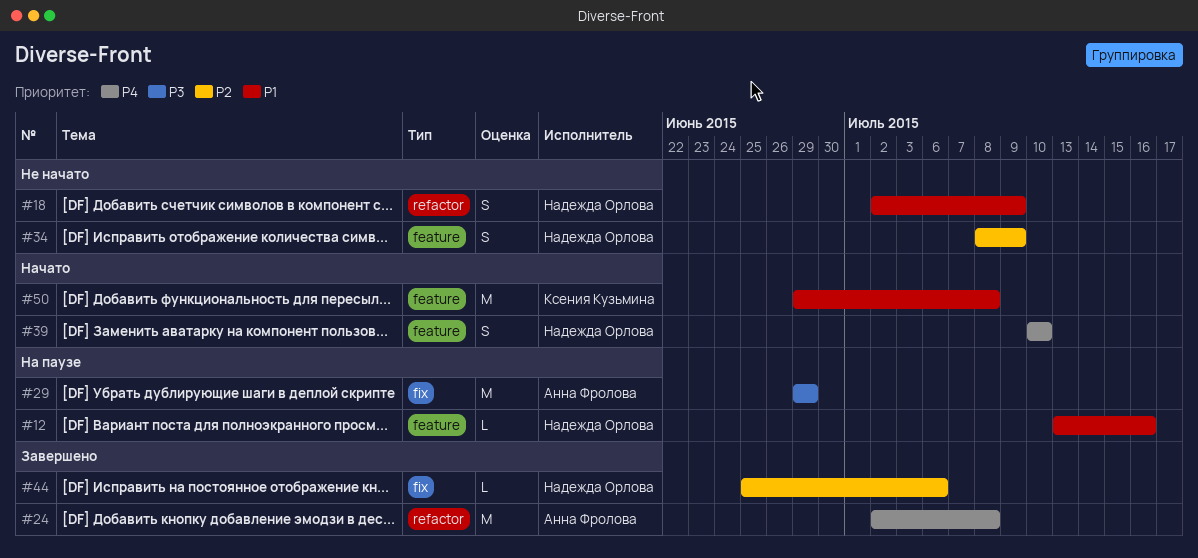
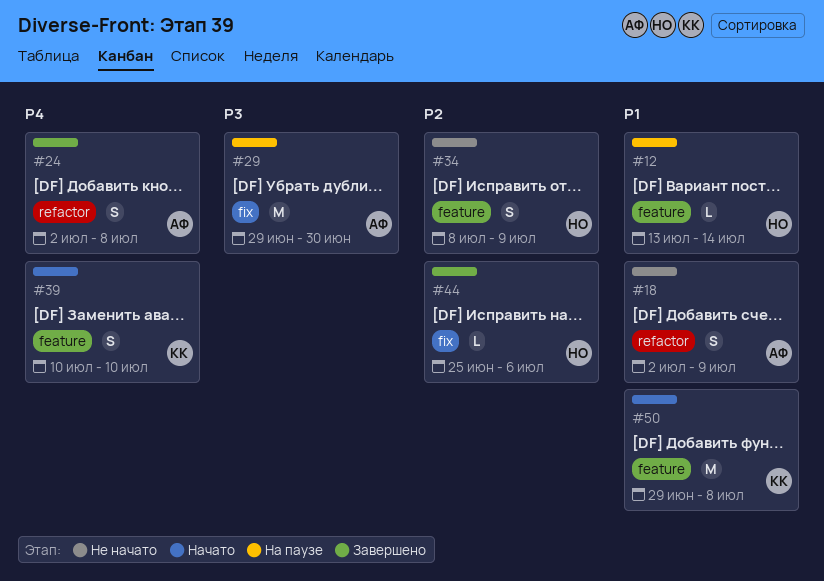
#12, due: Jul 16 -> Jul 14
#18, owner: Надежда Орлова -> Анна Фролова
#24, estimate: M -> S
#29, due: Jun 29 -> Jun 30
#39, owner: Надежда Орлова -> Ксения Кузьмина

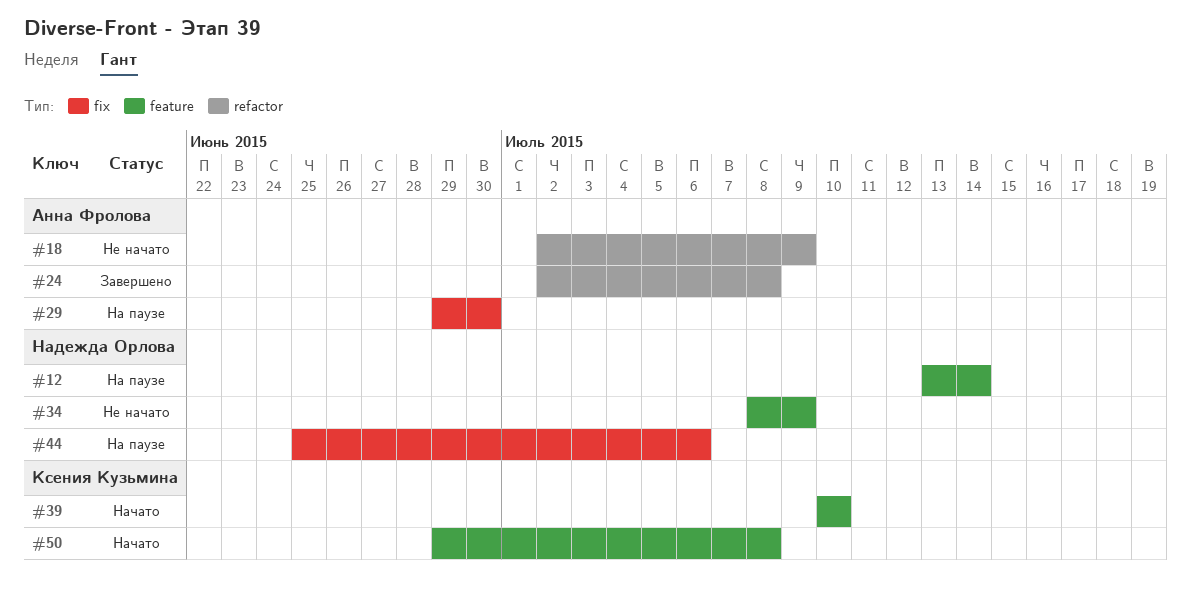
#44, status: Завершено -> На паузе

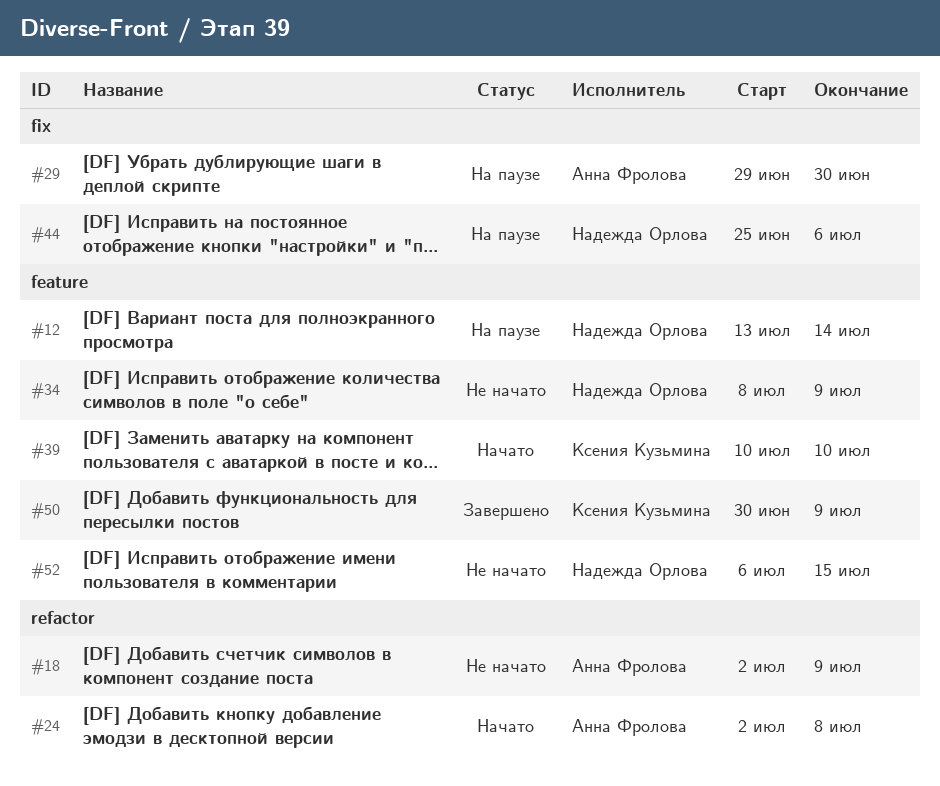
#24, status: Завершено -> Начато
#50, status: Начато -> Завершено
#50, start: Jun 29 -> Jun 30
#50, due: Jul 8 -> Jul 9
#52: none -> present

